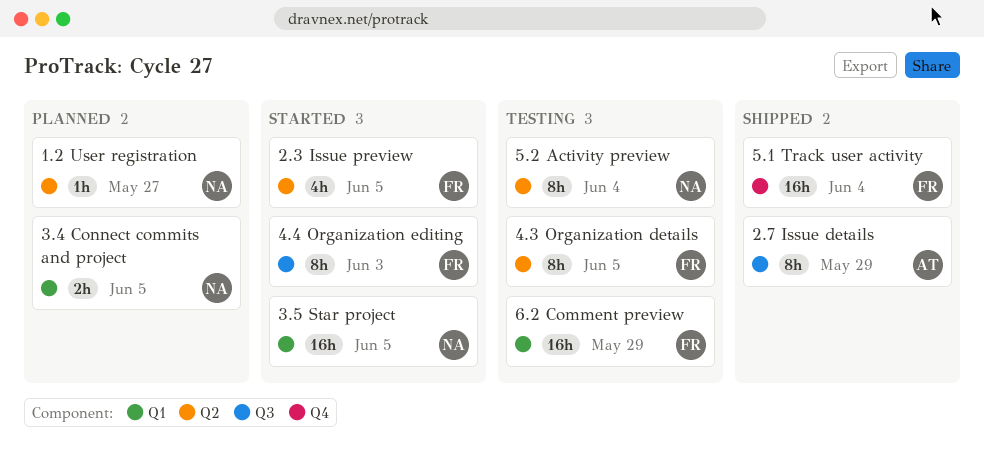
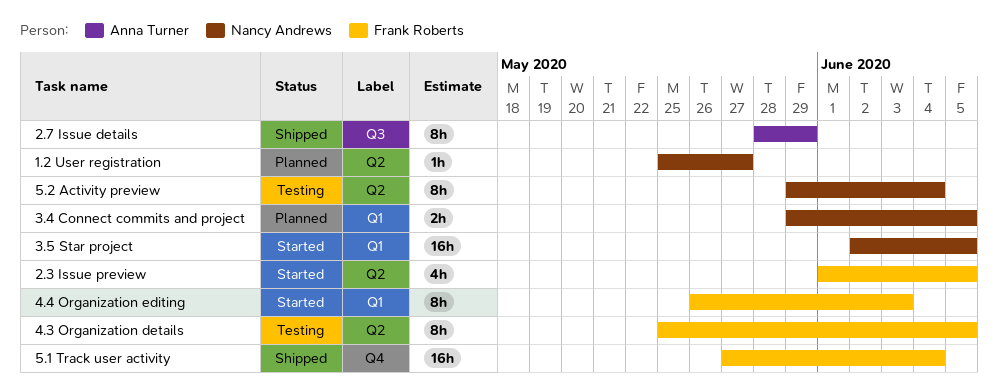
4.4 Organization editing, label: Q3 -> Q1
6.2 Comment preview: present -> none

